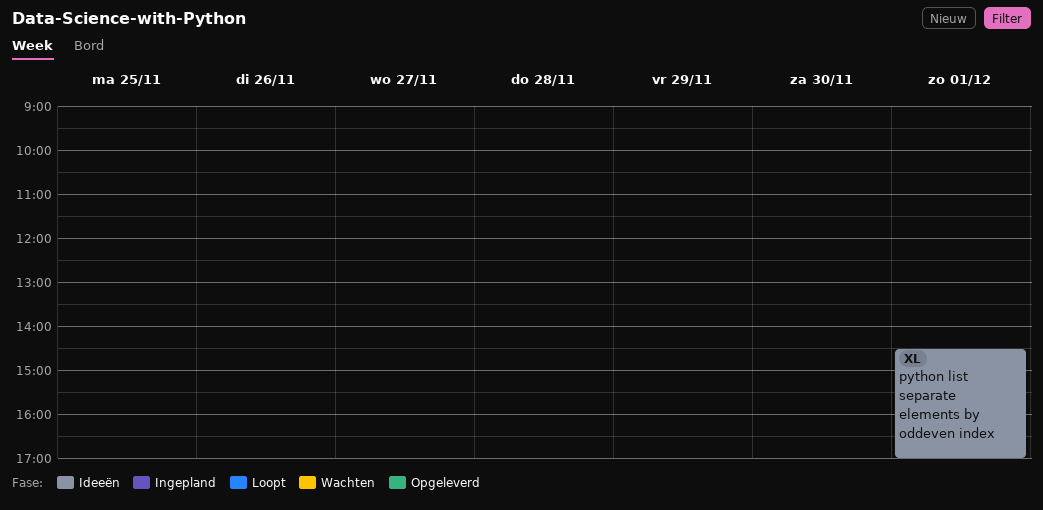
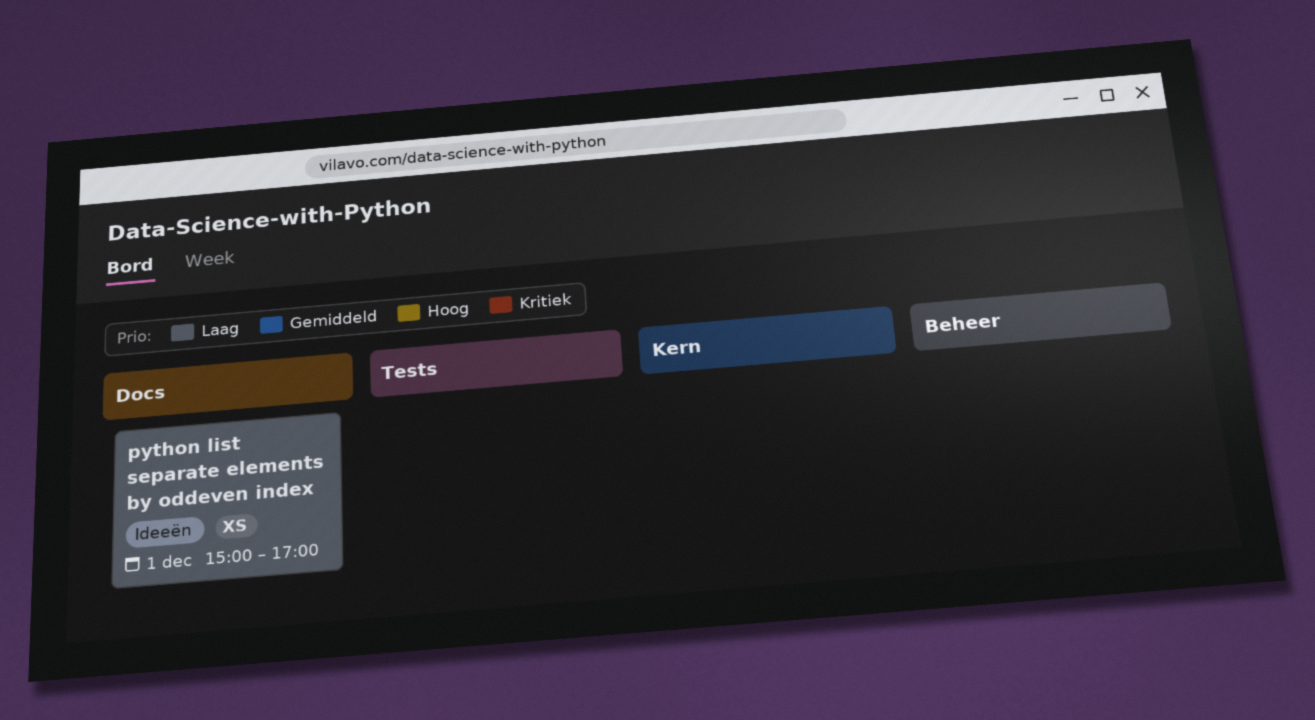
python list separate elements by oddeven index, estimate: XL -> XS
python list separate elements by oddeven index, begins: 14:30 -> 15:00

